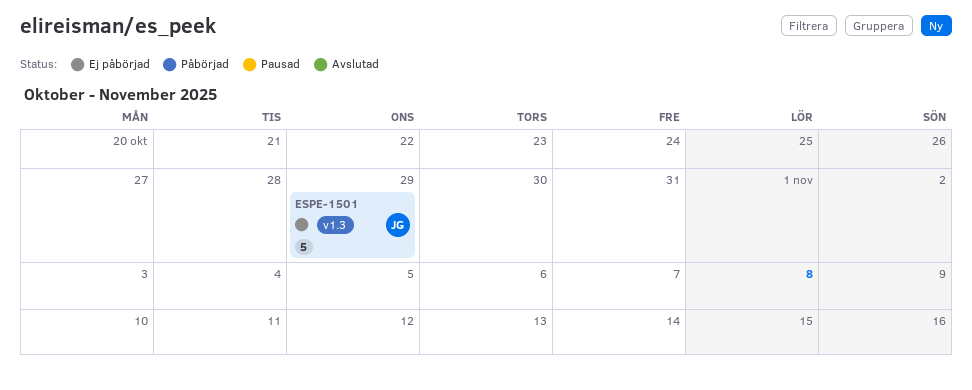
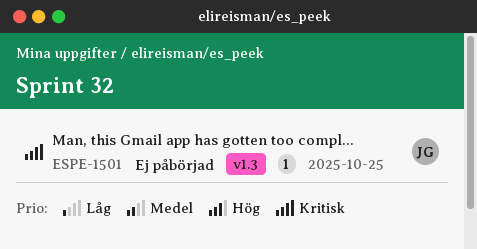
ESPE-1501, estimate: 5 -> 1
ESPE-1501, due: Oct 29 -> Oct 25

